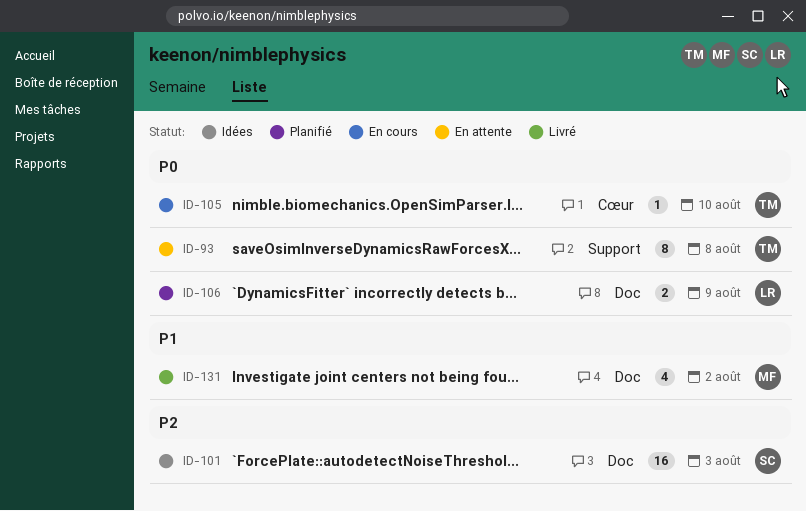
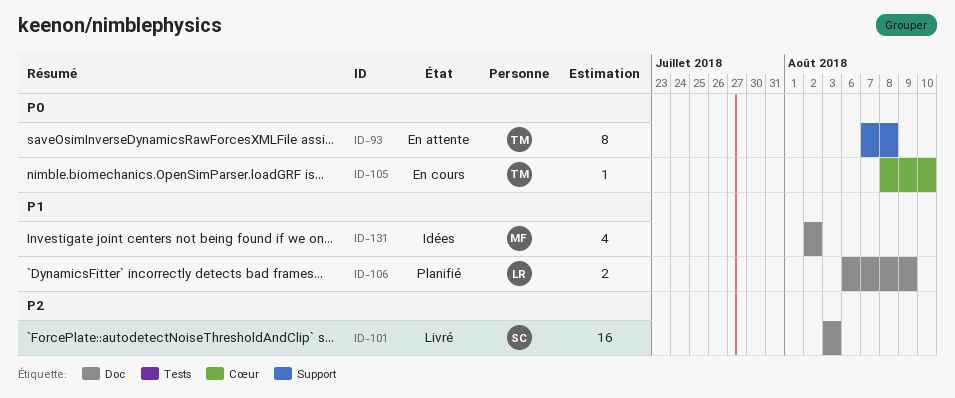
ID-101, status: Idées -> Livré
ID-106, priority: P0 -> P1
ID-131, status: Livré -> Idées

